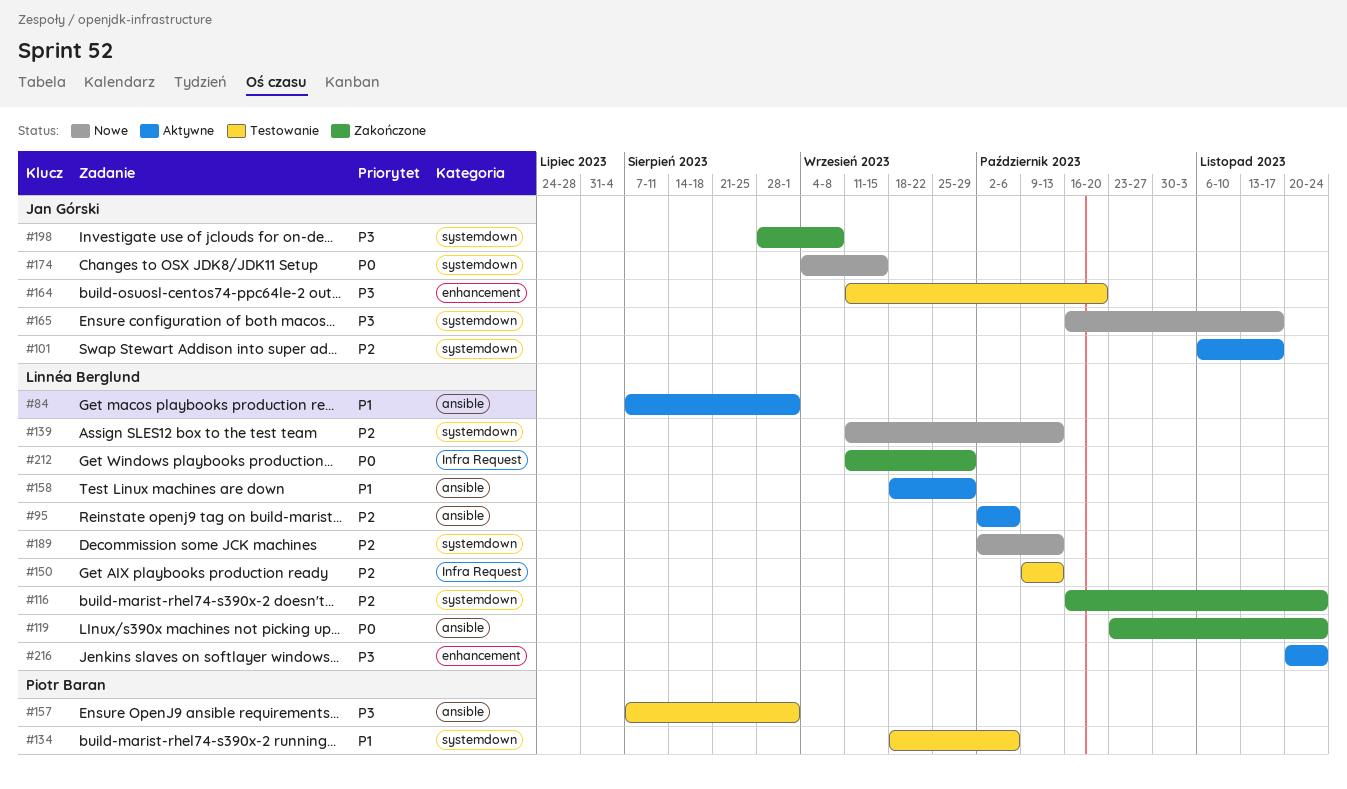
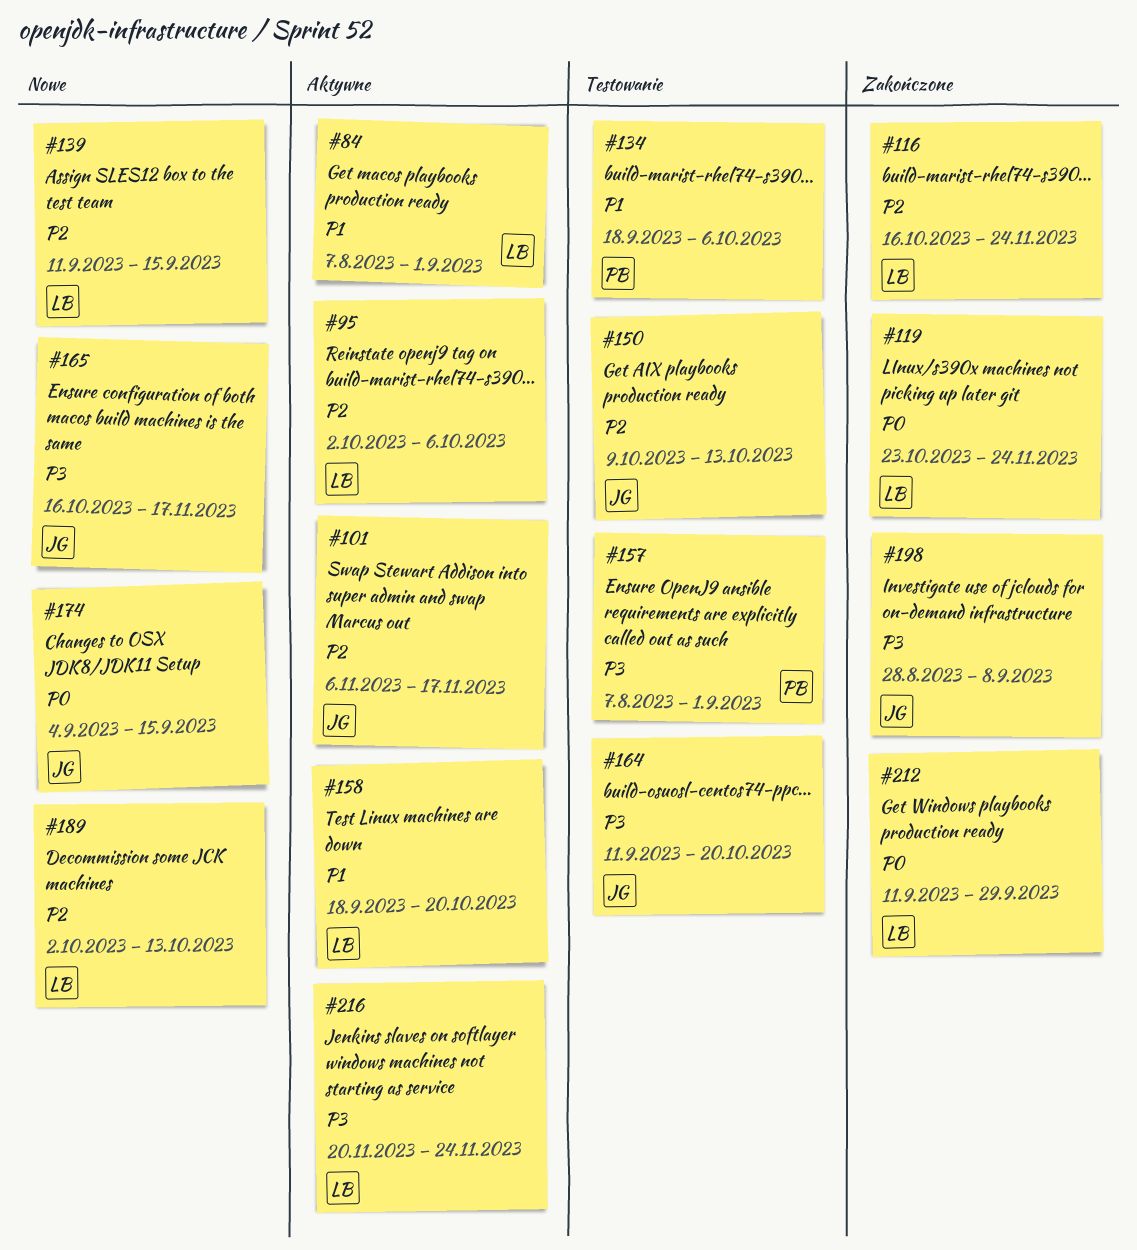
#139, due: Oct 13 -> Sep 15
#150, owner: Linnéa Berglund -> Jan Górski
#158, due: Sep 29 -> Oct 20

